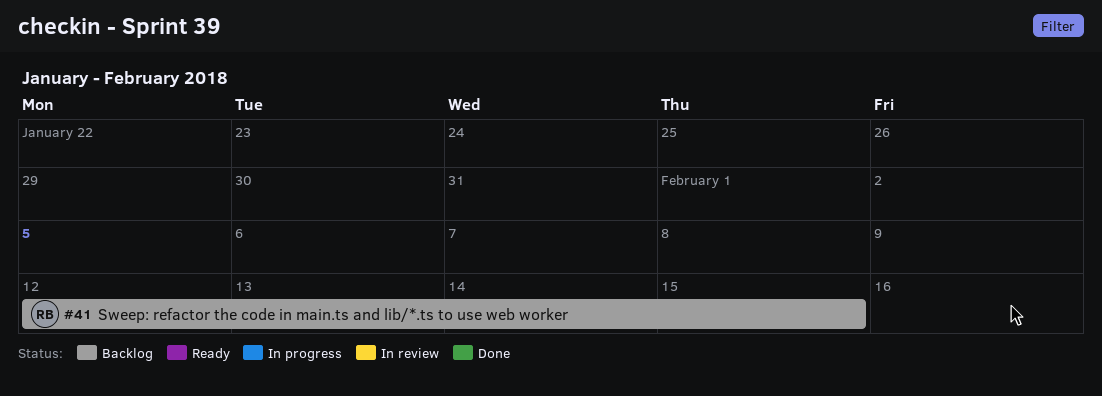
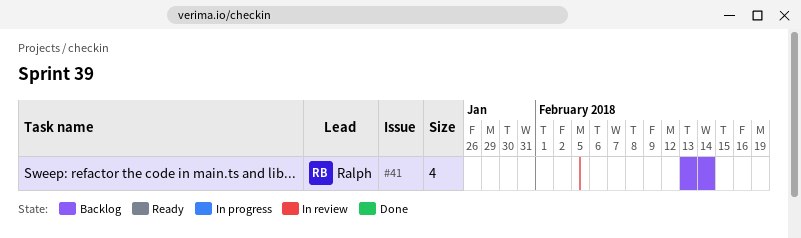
#41, start: Feb 12 -> Feb 13
#41, due: Feb 15 -> Feb 14

